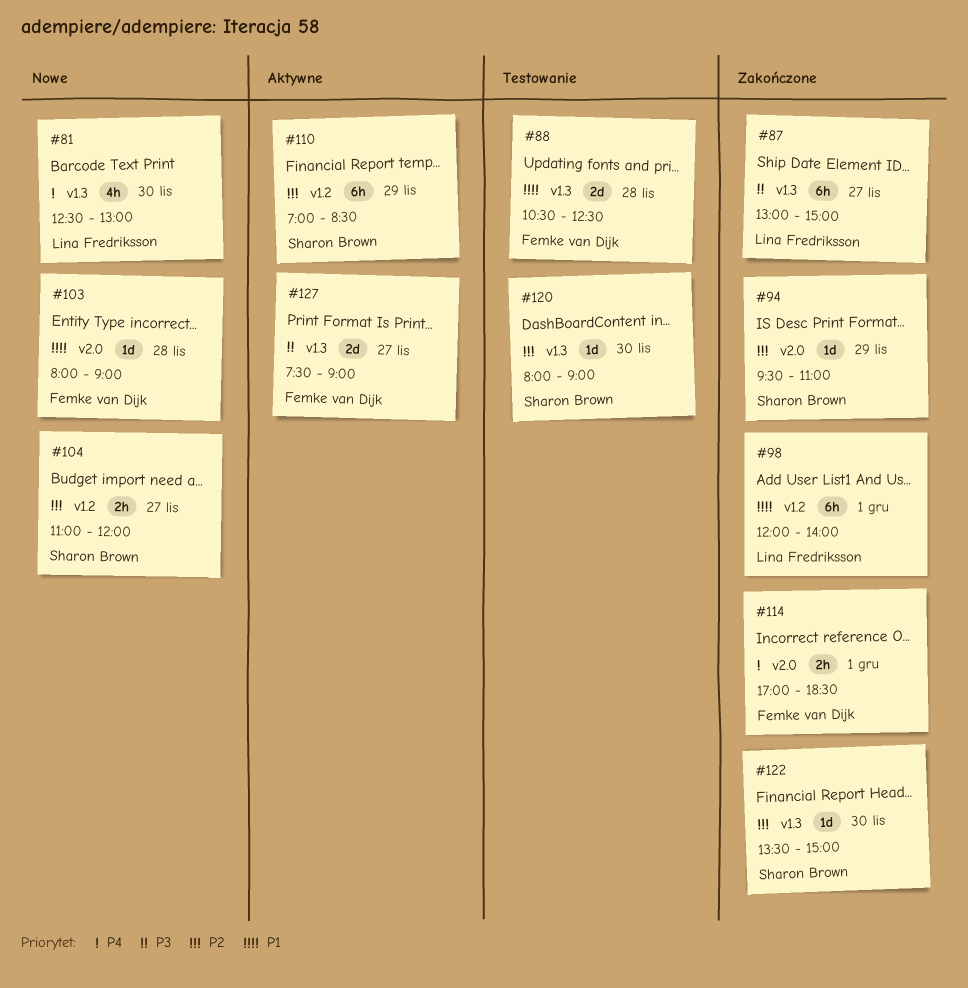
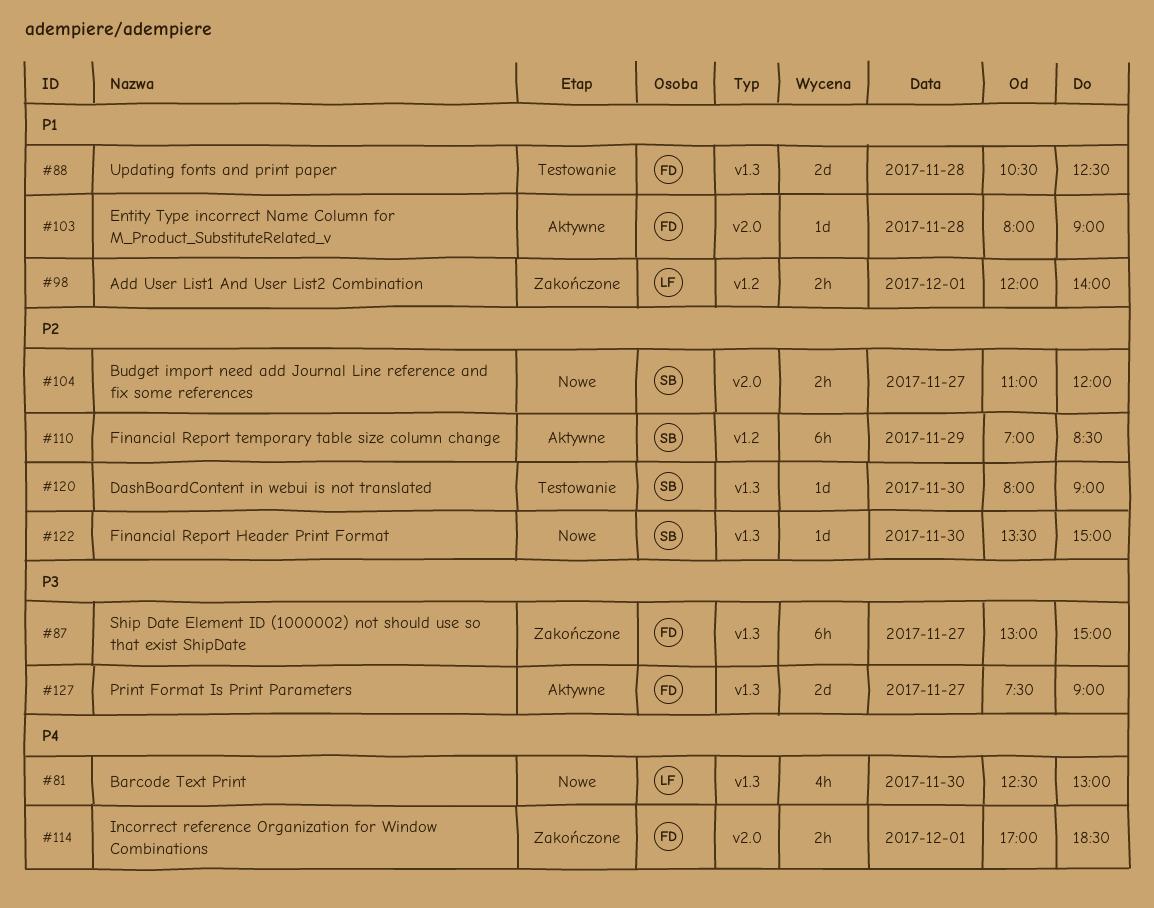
#87, owner: Lina Fredriksson -> Femke van Dijk
#94: present -> none
#98, estimate: 6h -> 2h
#103, status: Nowe -> Aktywne
#104, label: v1.2 -> v2.0
#122, status: Zakończone -> Nowe

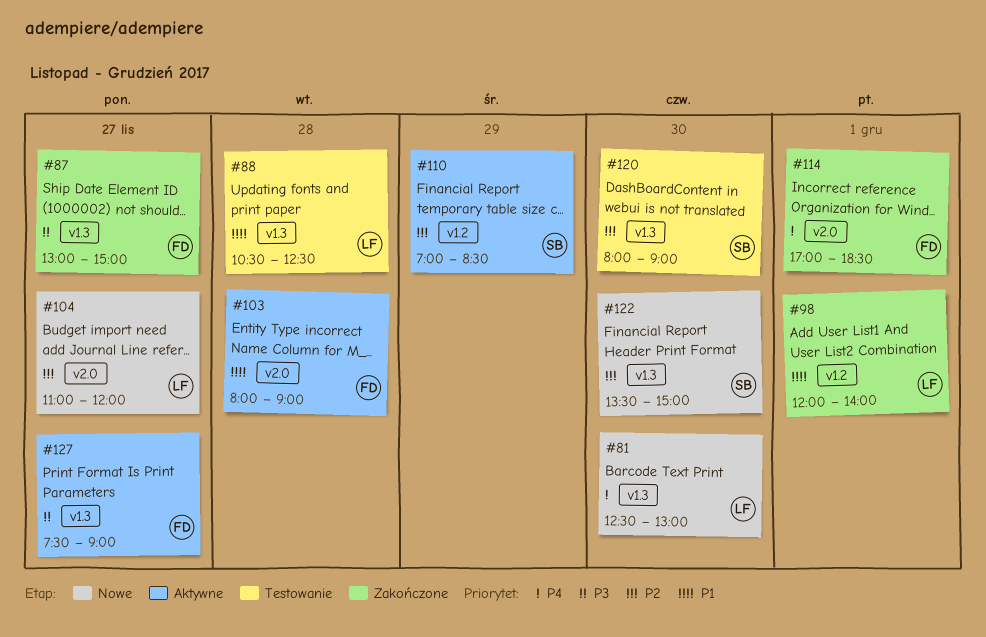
#88, owner: FD -> LF
#104, owner: SB -> LF

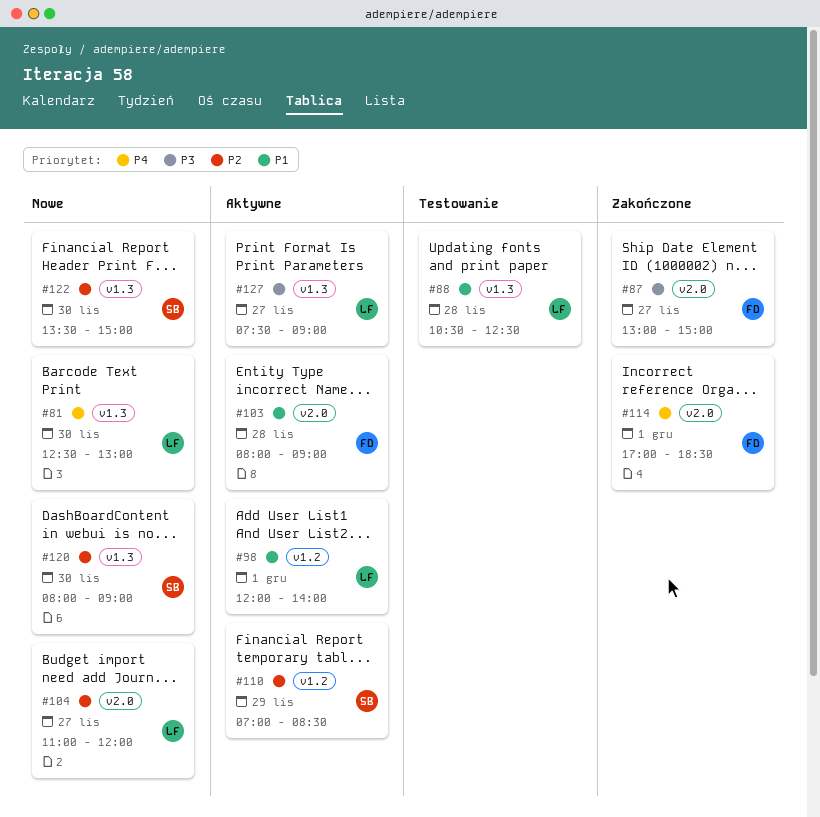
#87, label: v1.3 -> v2.0
#98, status: Zakończone -> Aktywne
#120, status: Testowanie -> Nowe
#127, owner: FD -> LF

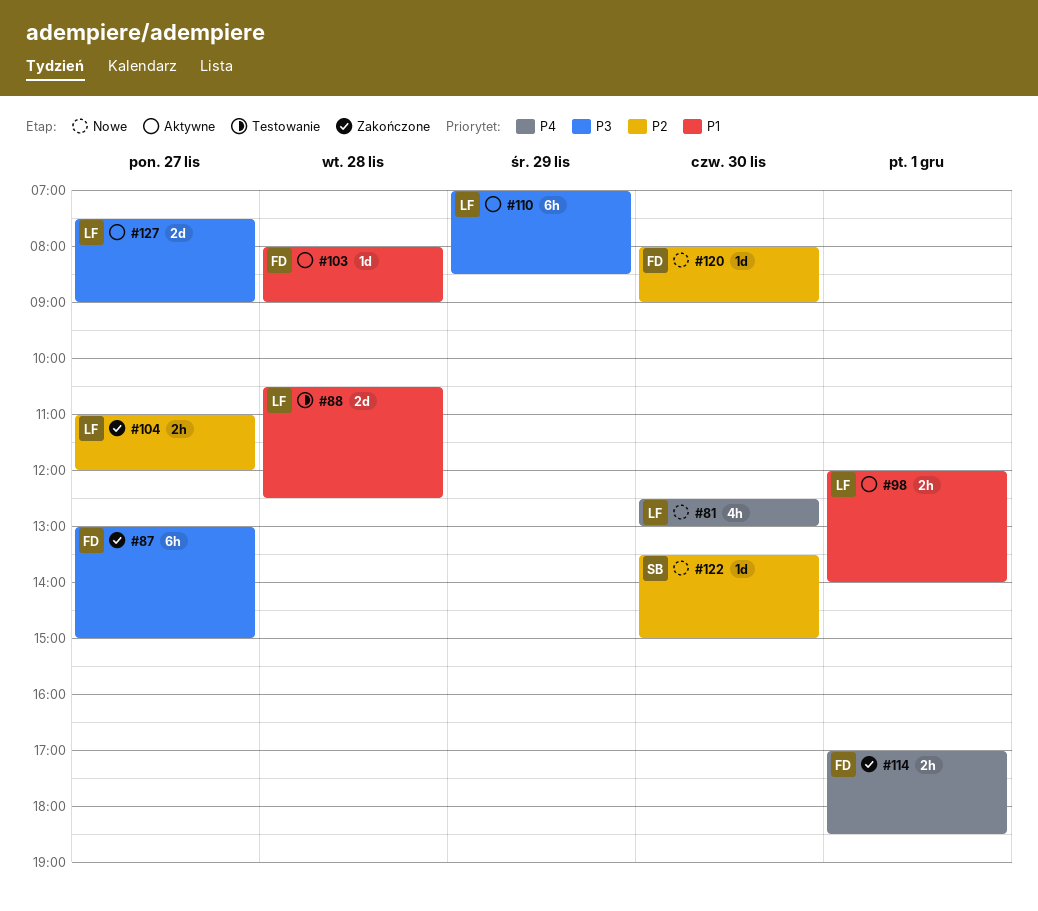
#104, status: Nowe -> Zakończone
#110, owner: SB -> LF
#110, priority: P2 -> P3
#120, owner: SB -> FD

